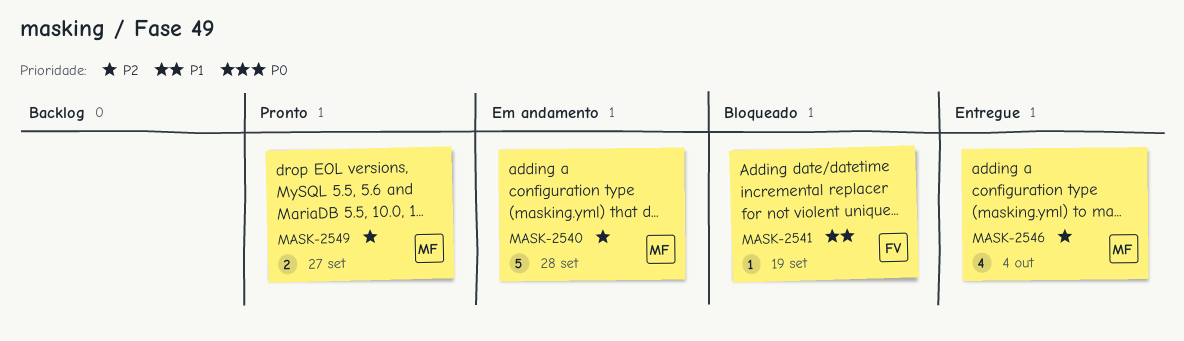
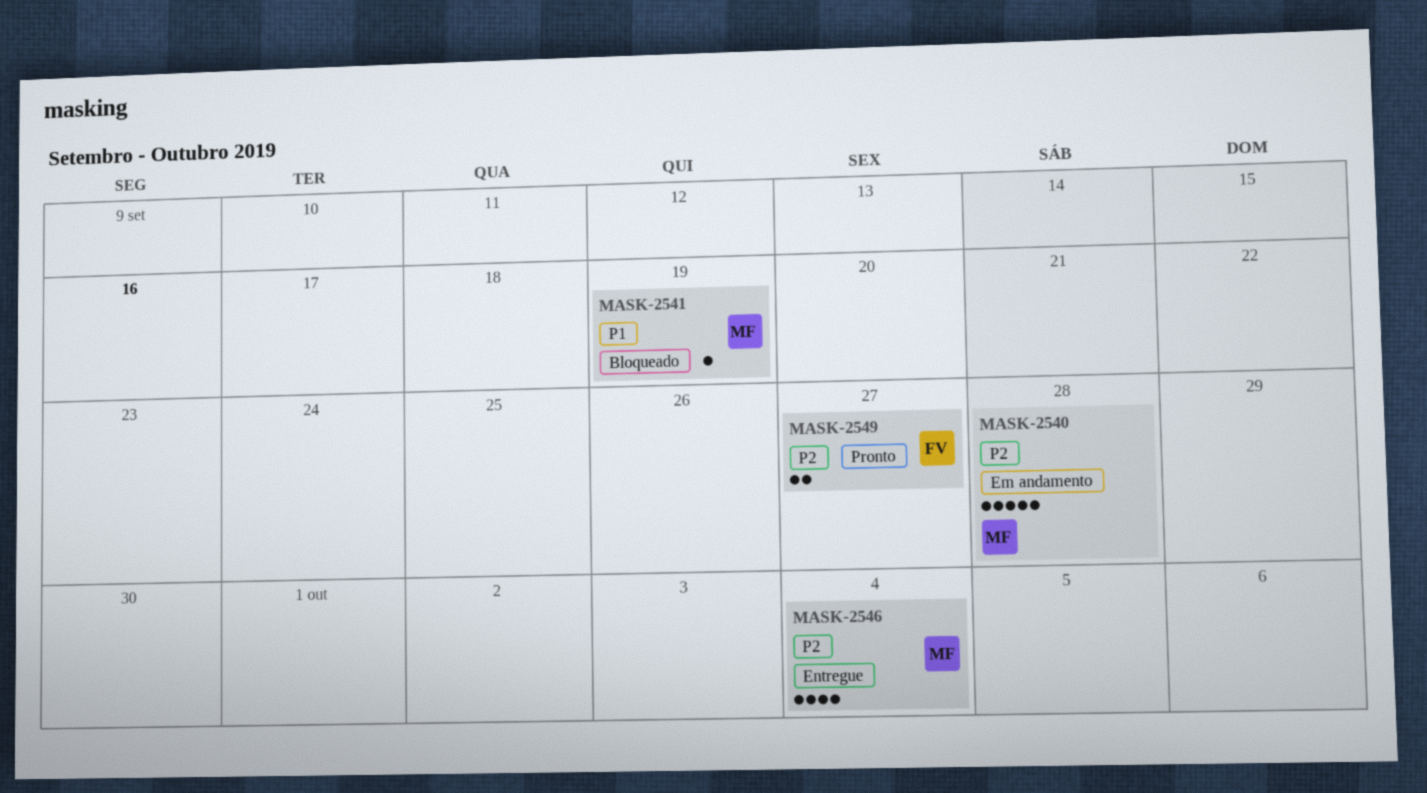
MASK-2541, owner: FV -> MF
MASK-2549, owner: MF -> FV

